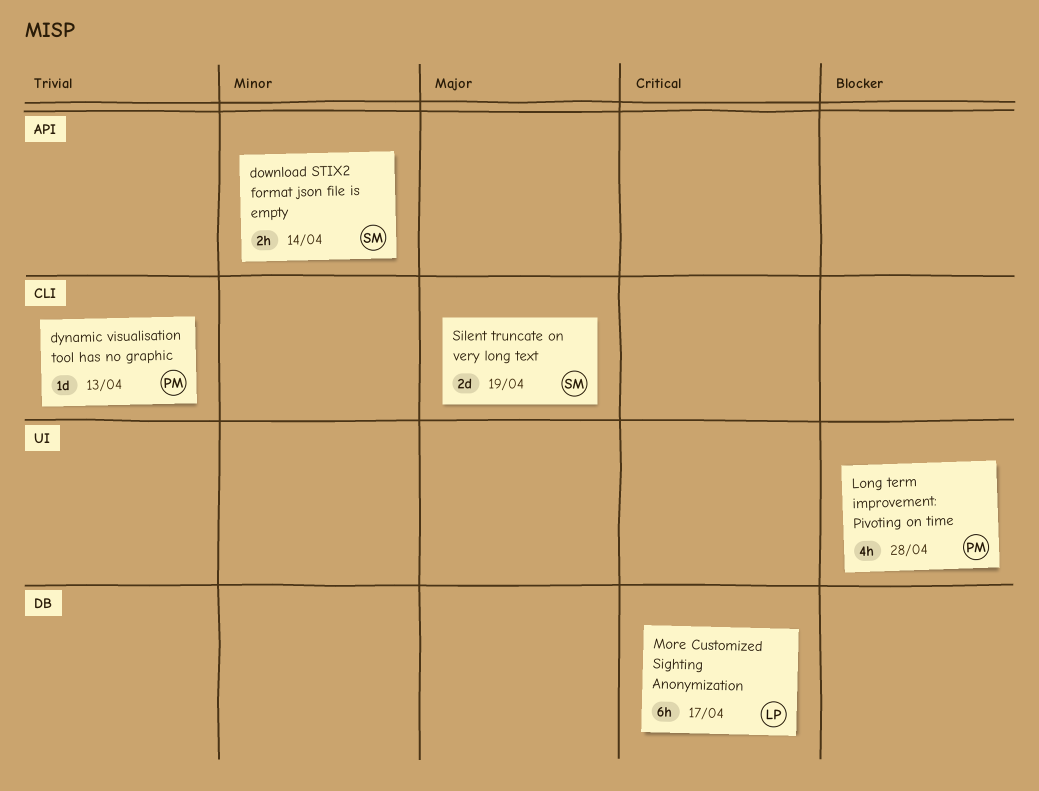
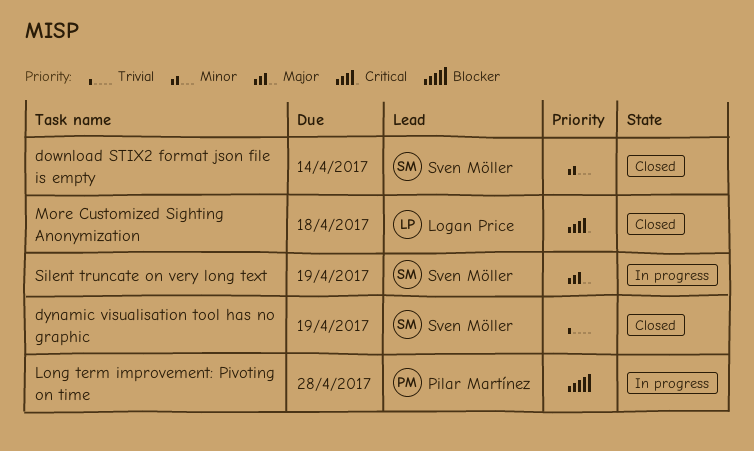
dynamic visualisation tool has no graphic, owner: Pilar Martínez -> Sven Möller
dynamic visualisation tool has no graphic, due: Apr 13 -> Apr 19
More Customized Sighting Anonymization, due: Apr 17 -> Apr 18

